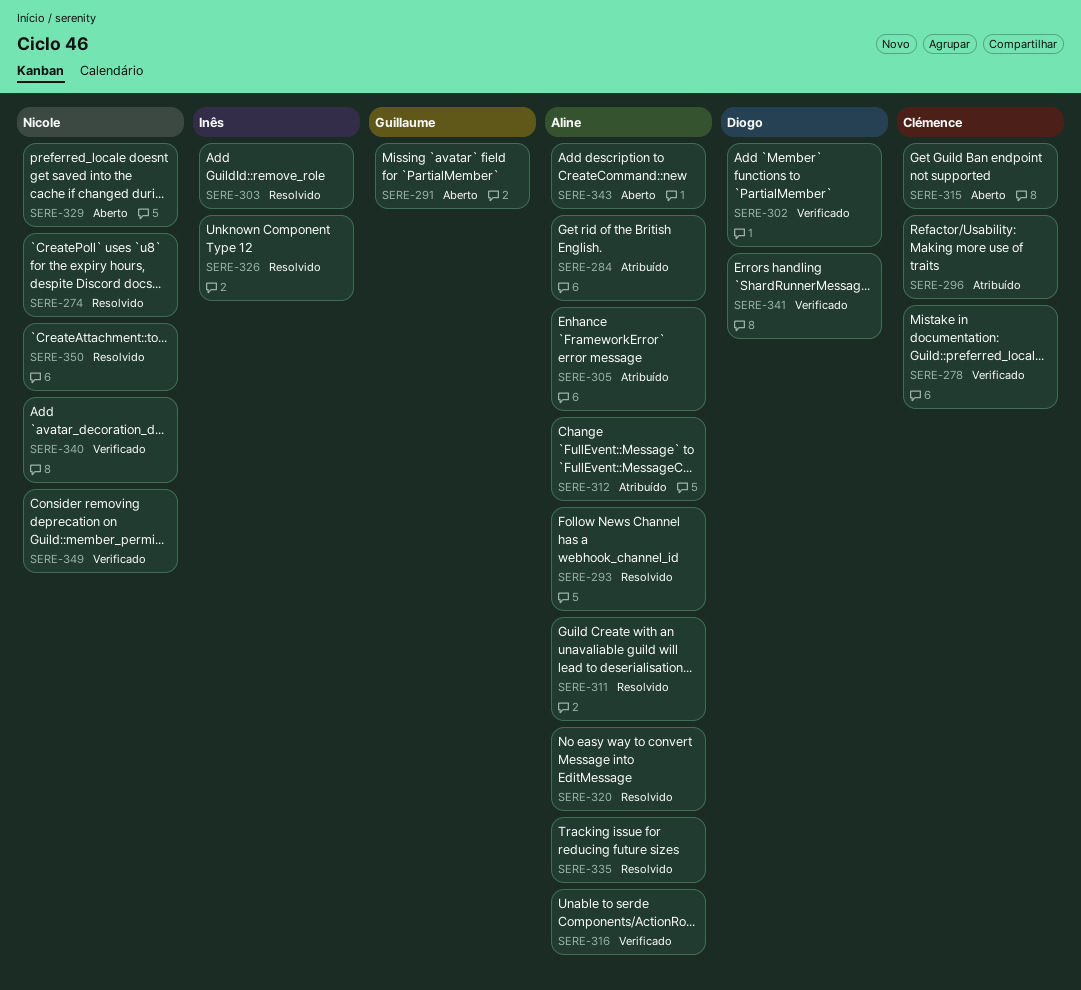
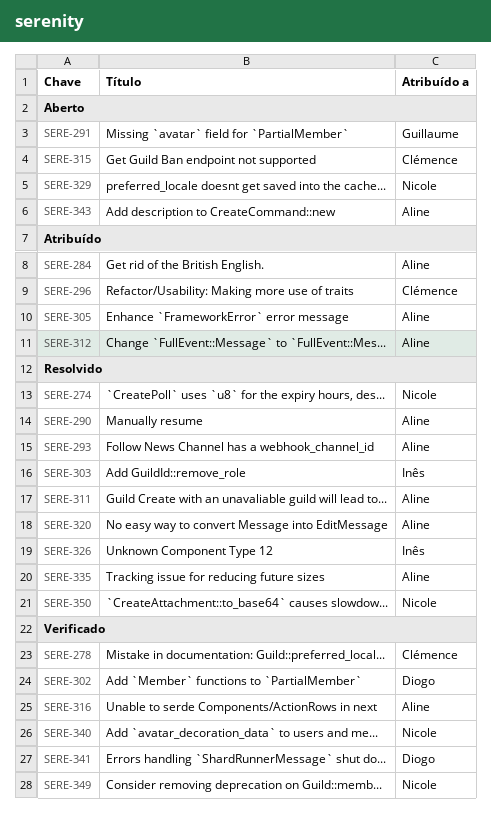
SERE-290: none -> present

